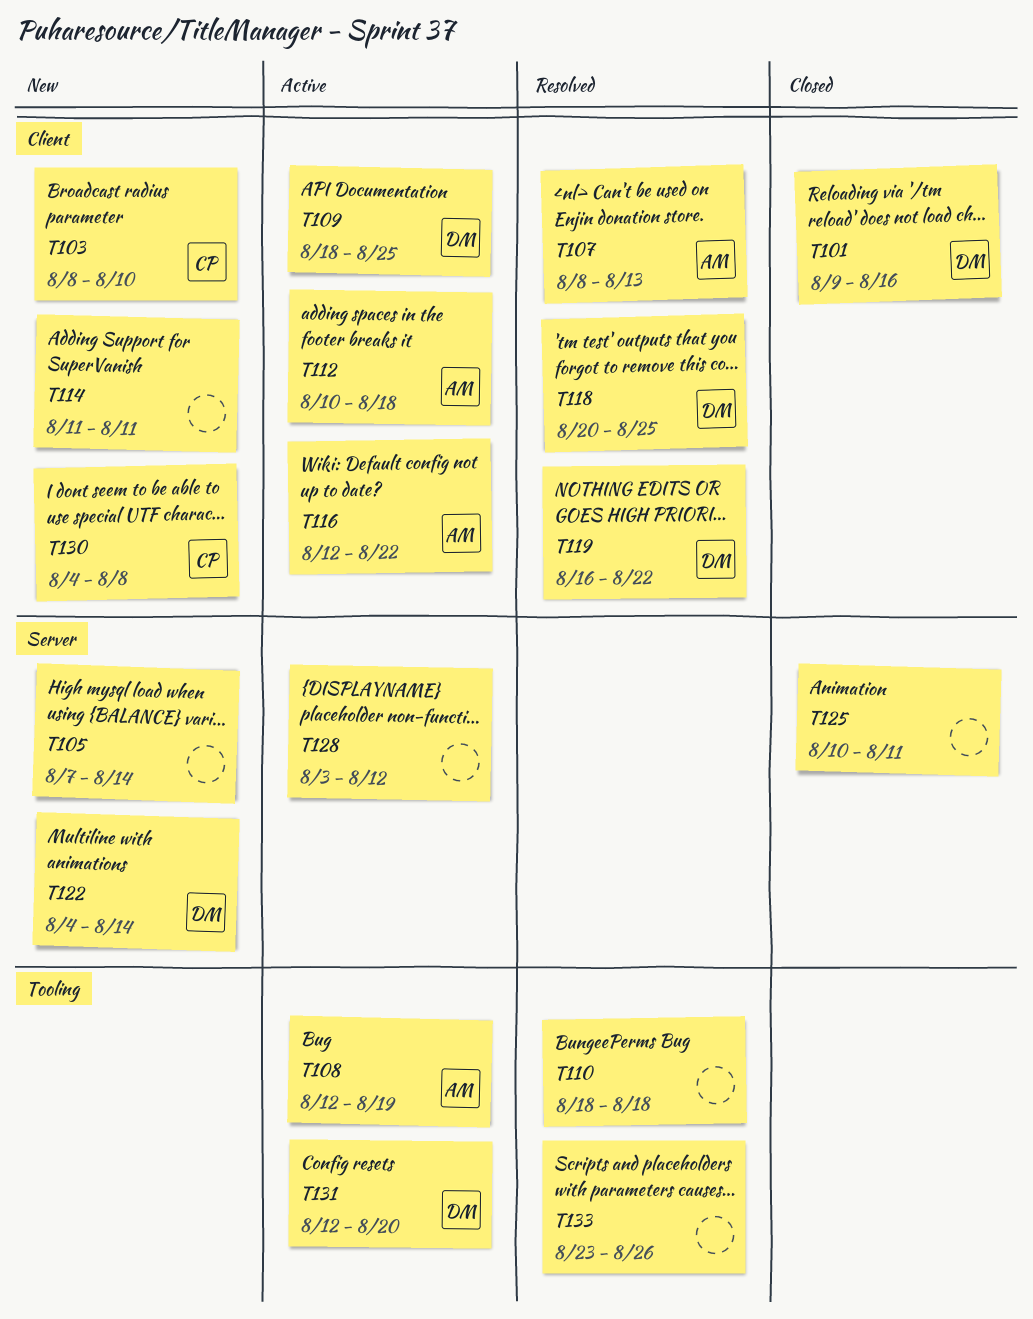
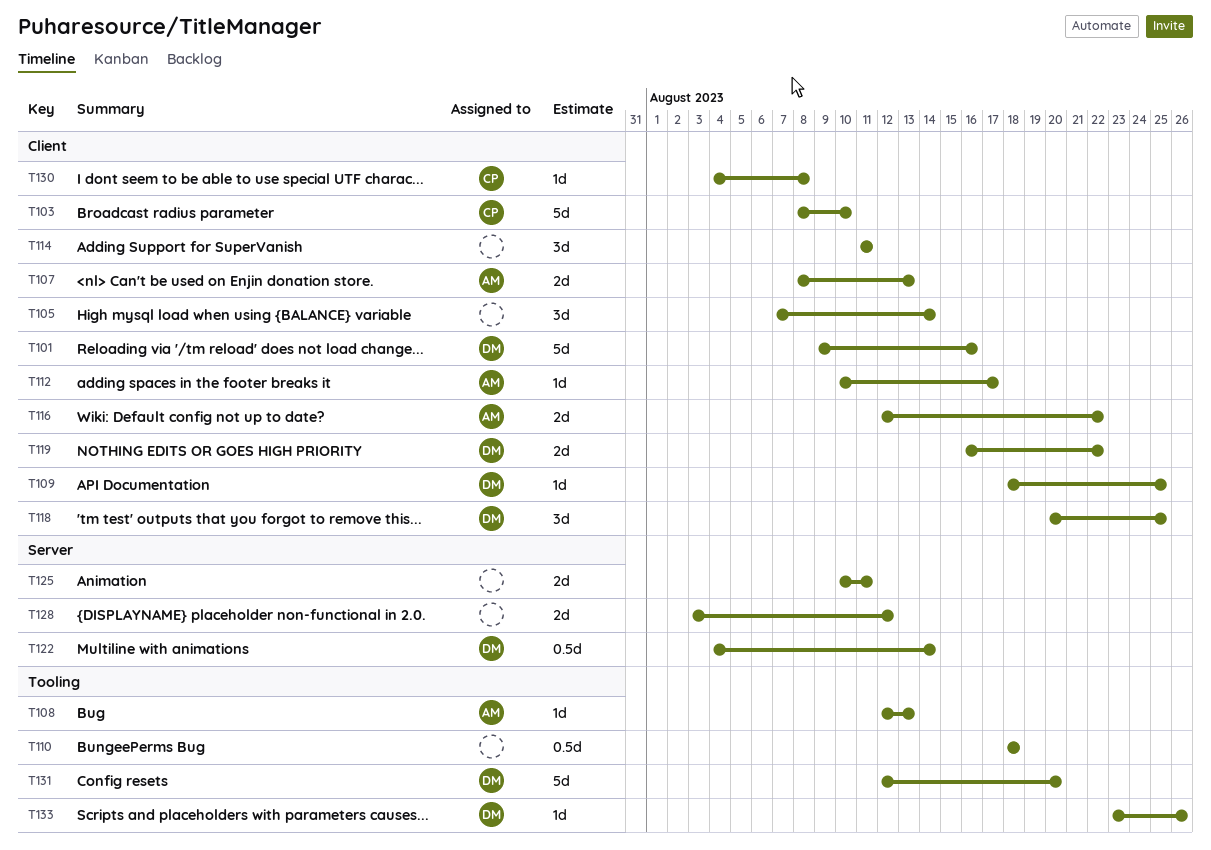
T105, label: Server -> Client
T108, due: Aug 19 -> Aug 13
T112, due: Aug 18 -> Aug 17
T133, owner: none -> DM

